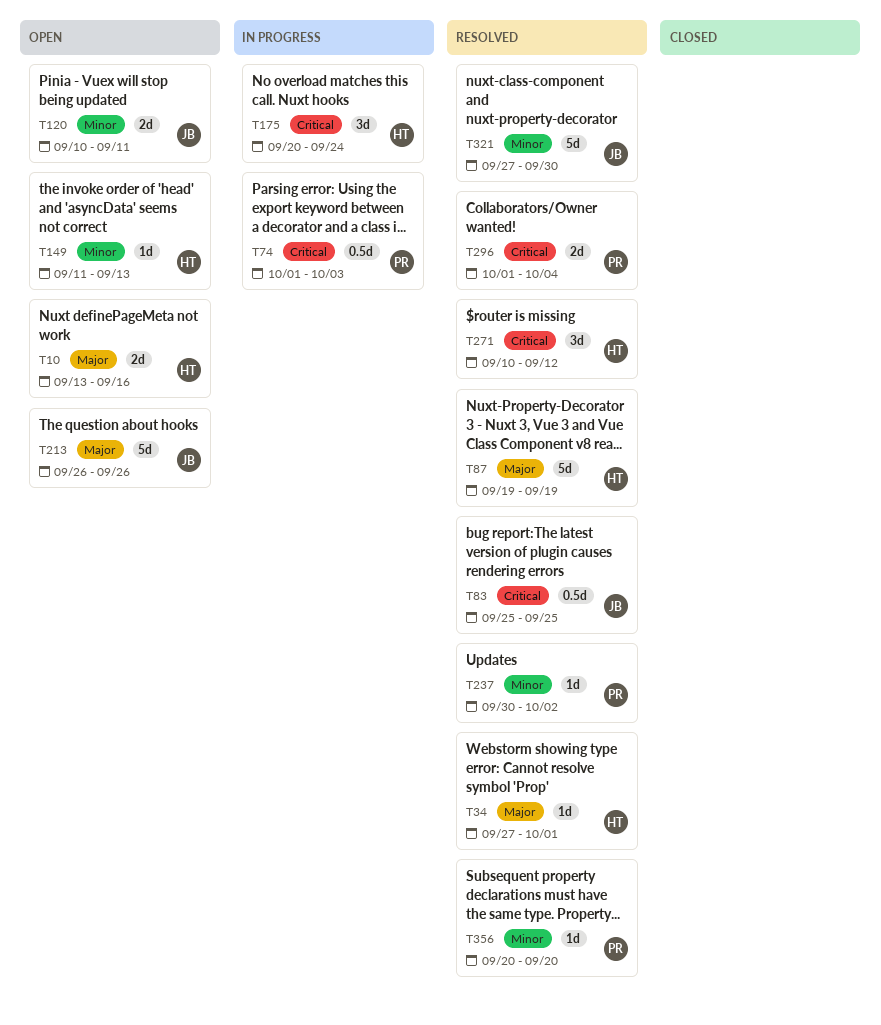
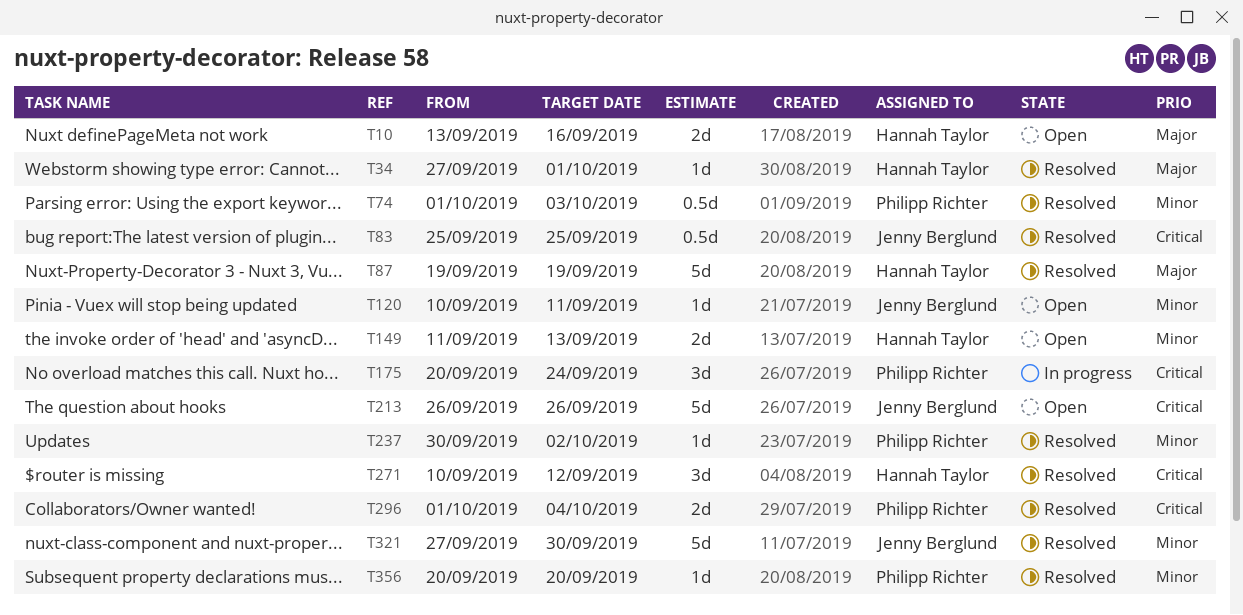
T74, status: In progress -> Resolved
T74, priority: Critical -> Minor
T120, estimate: 2d -> 1d
T149, estimate: 1d -> 2d
T175, owner: Hannah Taylor -> Philipp Richter
T213, priority: Major -> Critical

